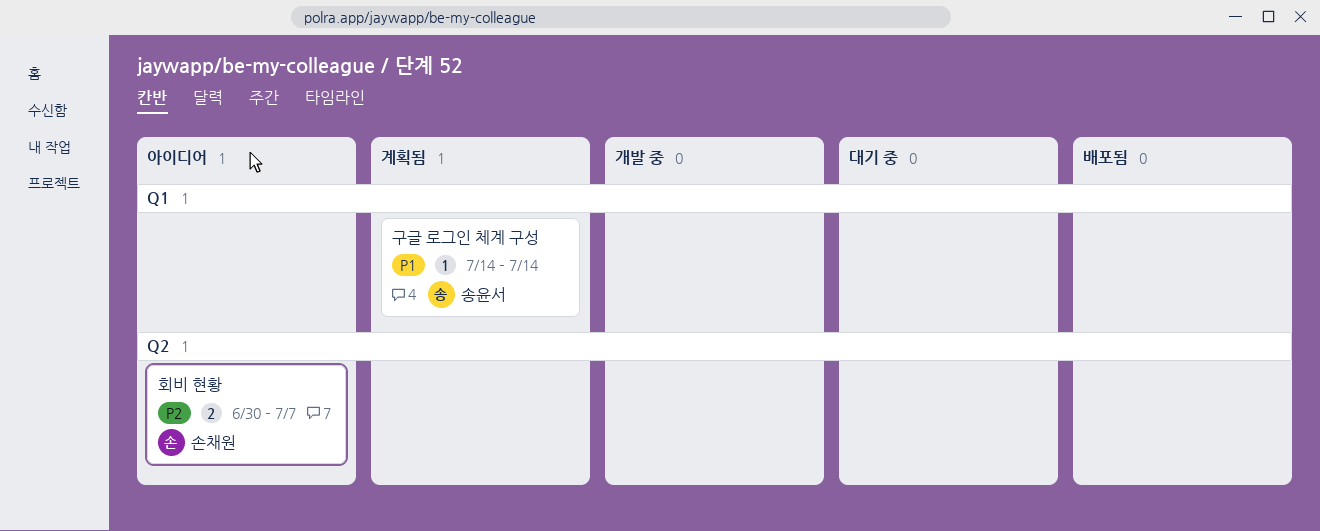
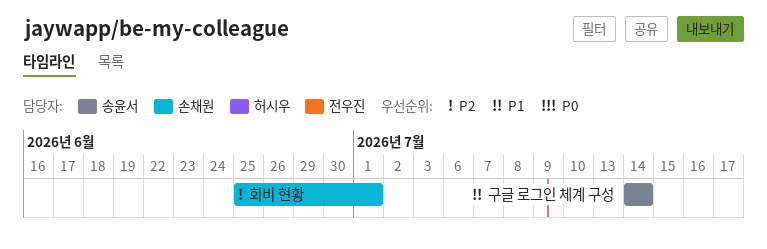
회비 현황, start: Jun 30 -> Jun 25
회비 현황, due: Jul 7 -> Jul 1

